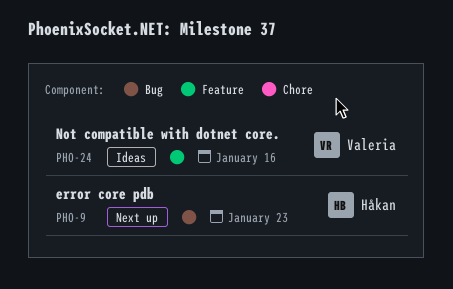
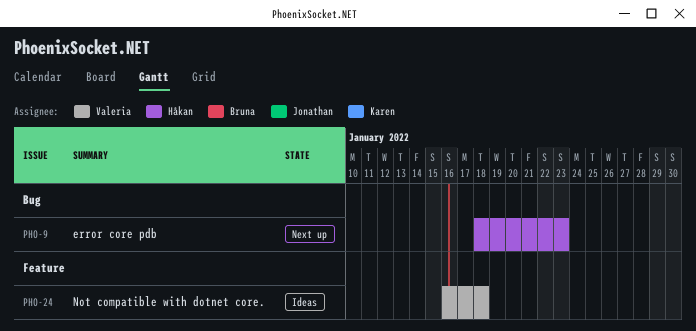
PHO-24, due: Jan 16 -> Jan 18

